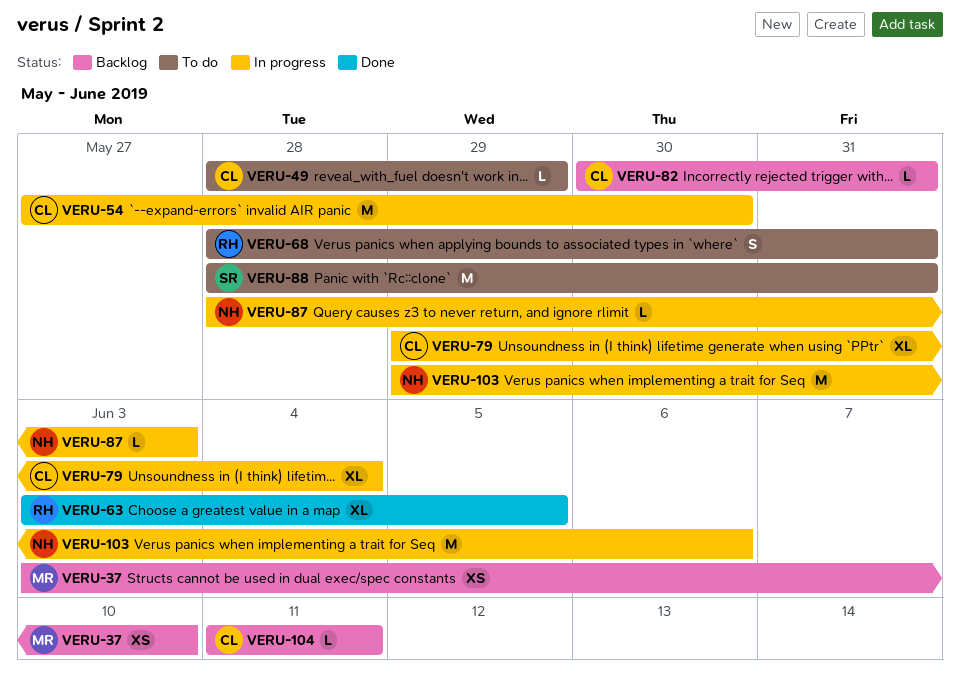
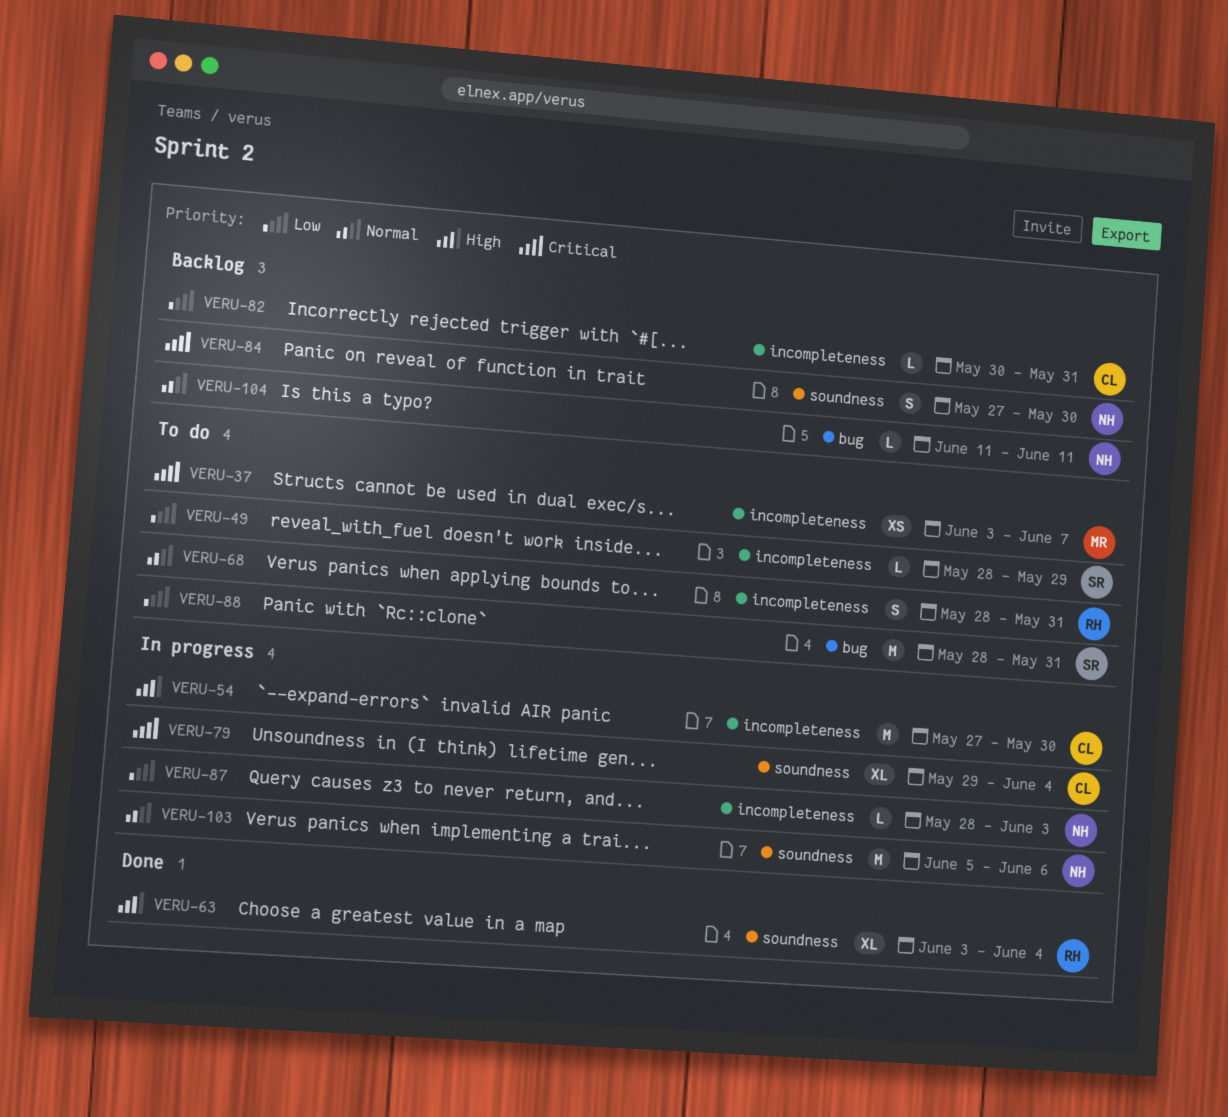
VERU-37, status: Backlog -> To do
VERU-37, due: Jun 10 -> Jun 7
VERU-49, owner: CL -> SR
VERU-63, due: Jun 5 -> Jun 4
VERU-84: none -> present
VERU-103, start: May 29 -> Jun 5
VERU-104, owner: CL -> NH

